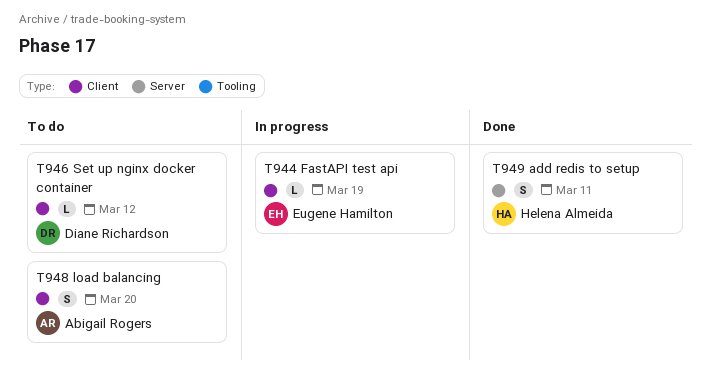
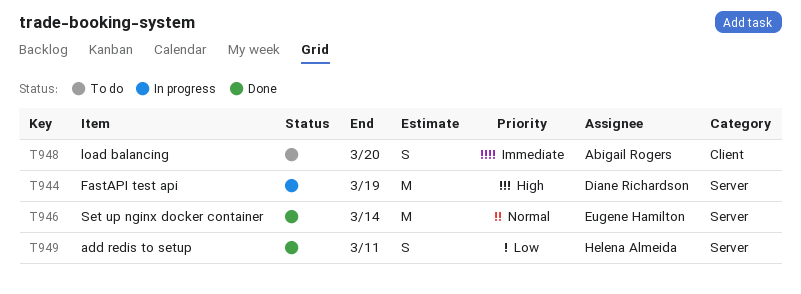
T944, owner: Eugene Hamilton -> Diane Richardson
T944, label: Client -> Server
T944, estimate: L -> M
T946, status: To do -> Done
T946, owner: Diane Richardson -> Eugene Hamilton
T946, label: Client -> Server
T946, estimate: L -> M
T946, due: Mar 12 -> Mar 14

